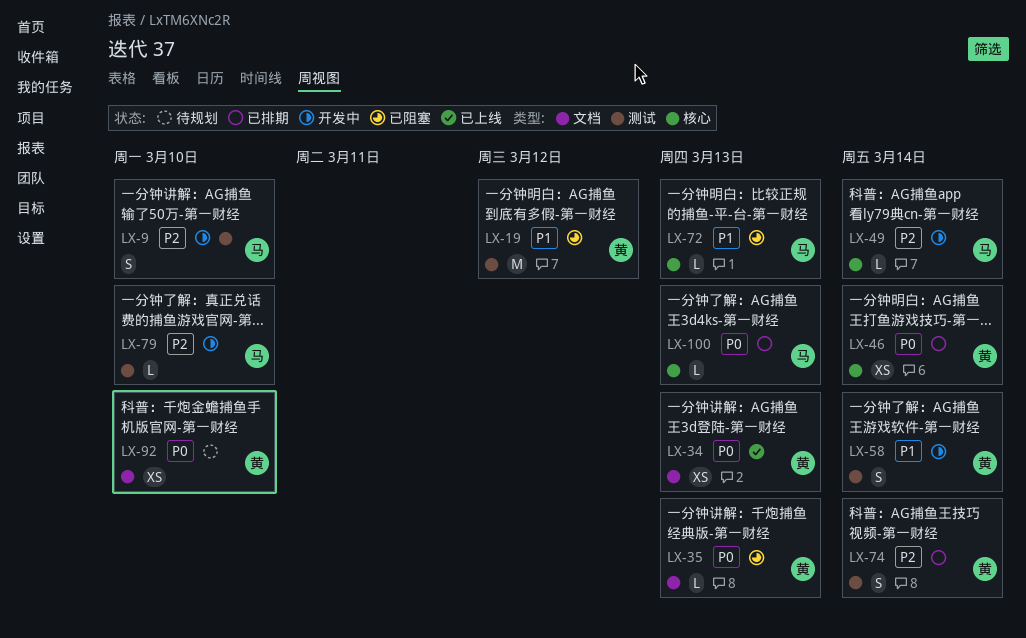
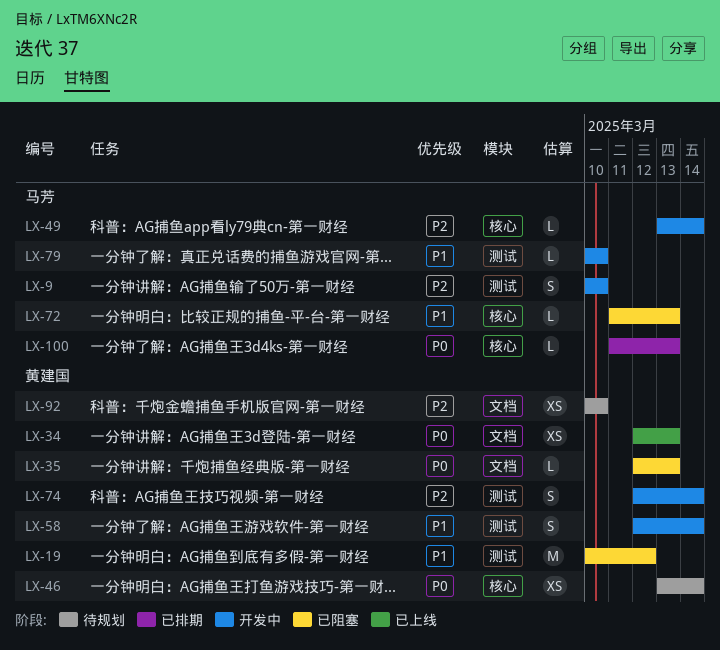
LX-46, status: 已排期 -> 待规划
LX-74, status: 已排期 -> 开发中
LX-79, priority: P2 -> P1
LX-92, priority: P0 -> P2

